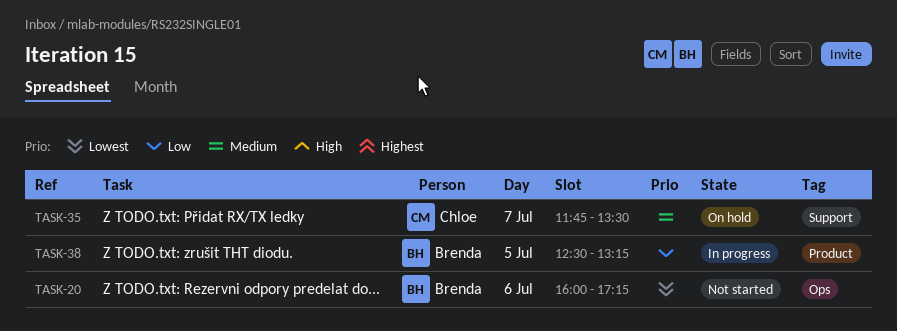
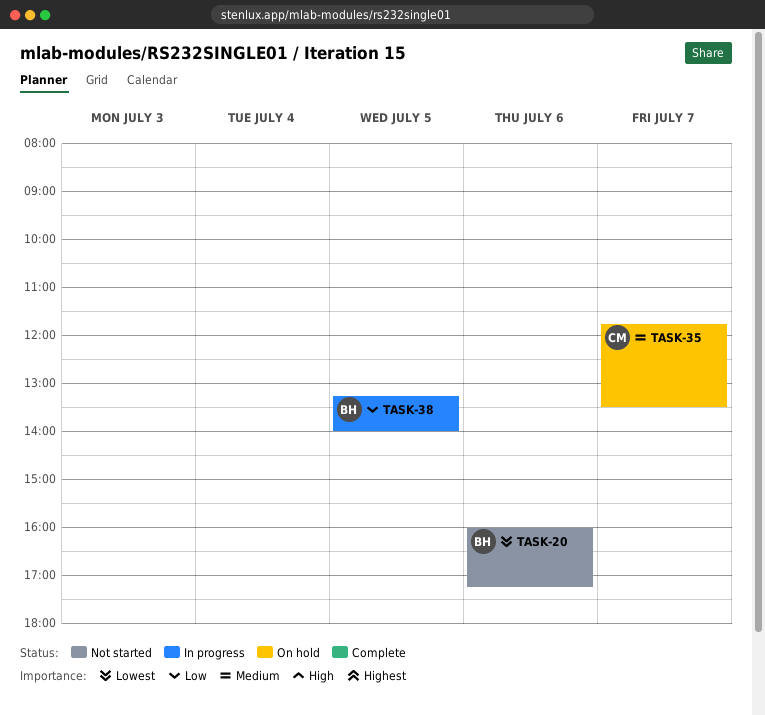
TASK-38, begins: 12:30 -> 13:15
TASK-38, ends: 13:15 -> 14:00

